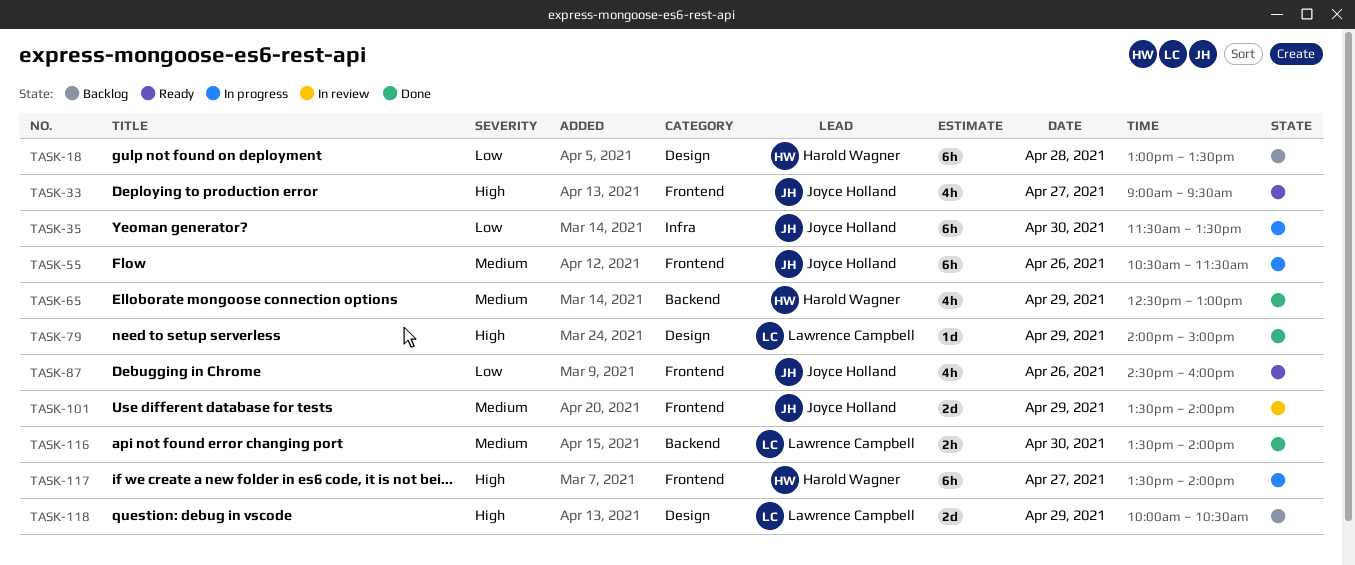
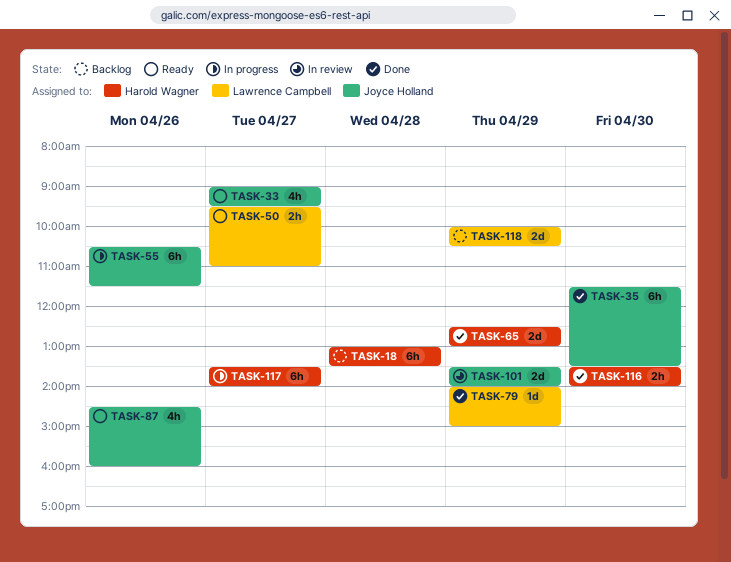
TASK-35, status: In progress -> Done
TASK-50: none -> present
TASK-65, estimate: 4h -> 2d
TASK-116, owner: Lawrence Campbell -> Harold Wagner

